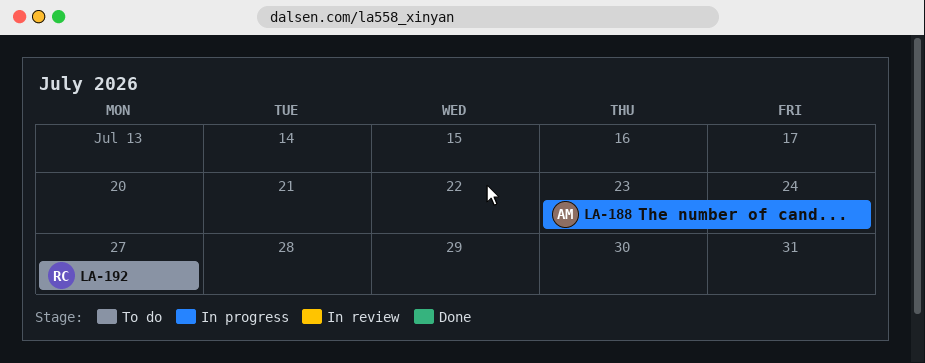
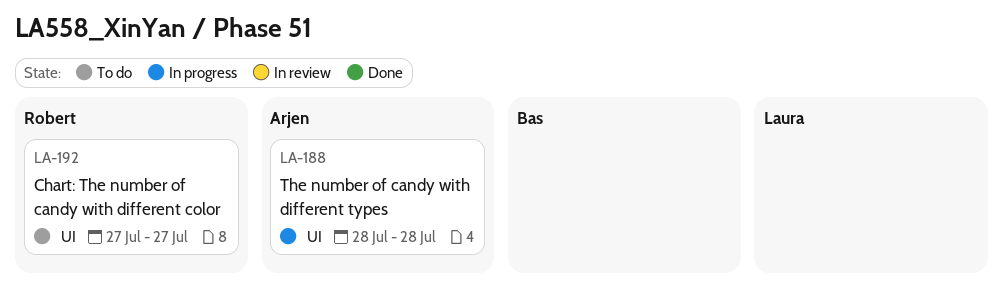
LA-188, start: Jul 23 -> Jul 28
LA-188, due: Jul 24 -> Jul 28

